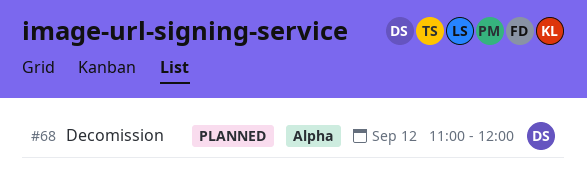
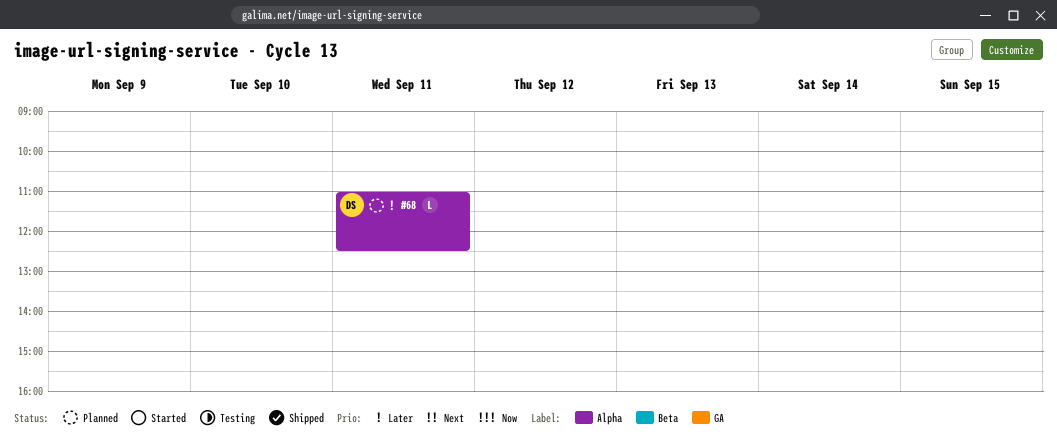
#68, day: Sep 12 -> Sep 11
#68, ends: 12:00 -> 12:30

